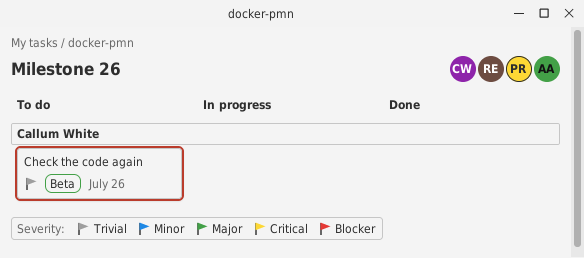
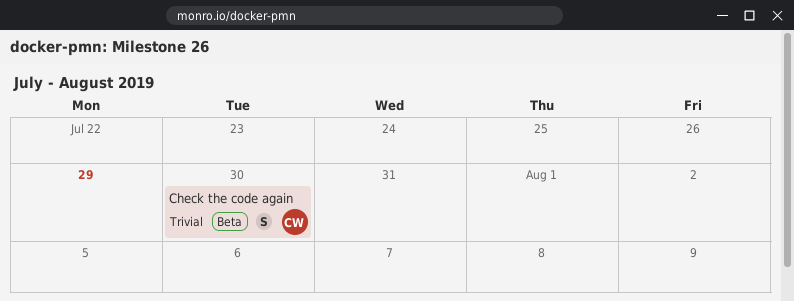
Check the code again, due: Jul 26 -> Jul 30

